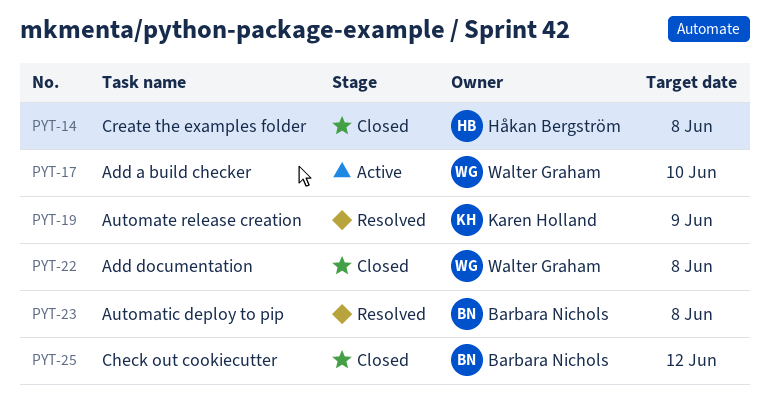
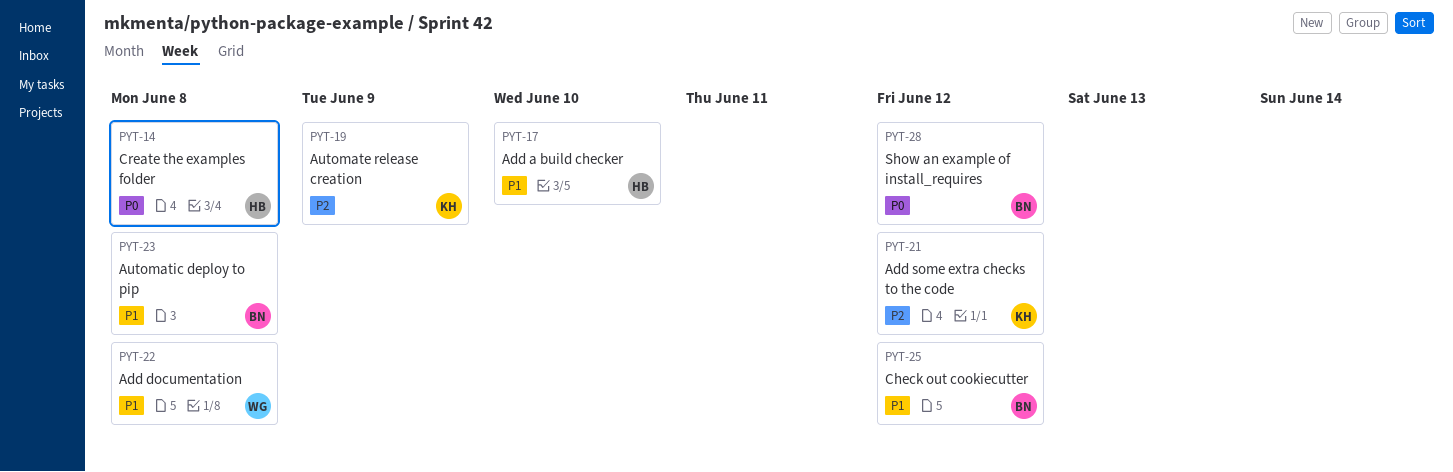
PYT-17, owner: Walter Graham -> Håkan Bergström
PYT-21: none -> present
PYT-28: none -> present

